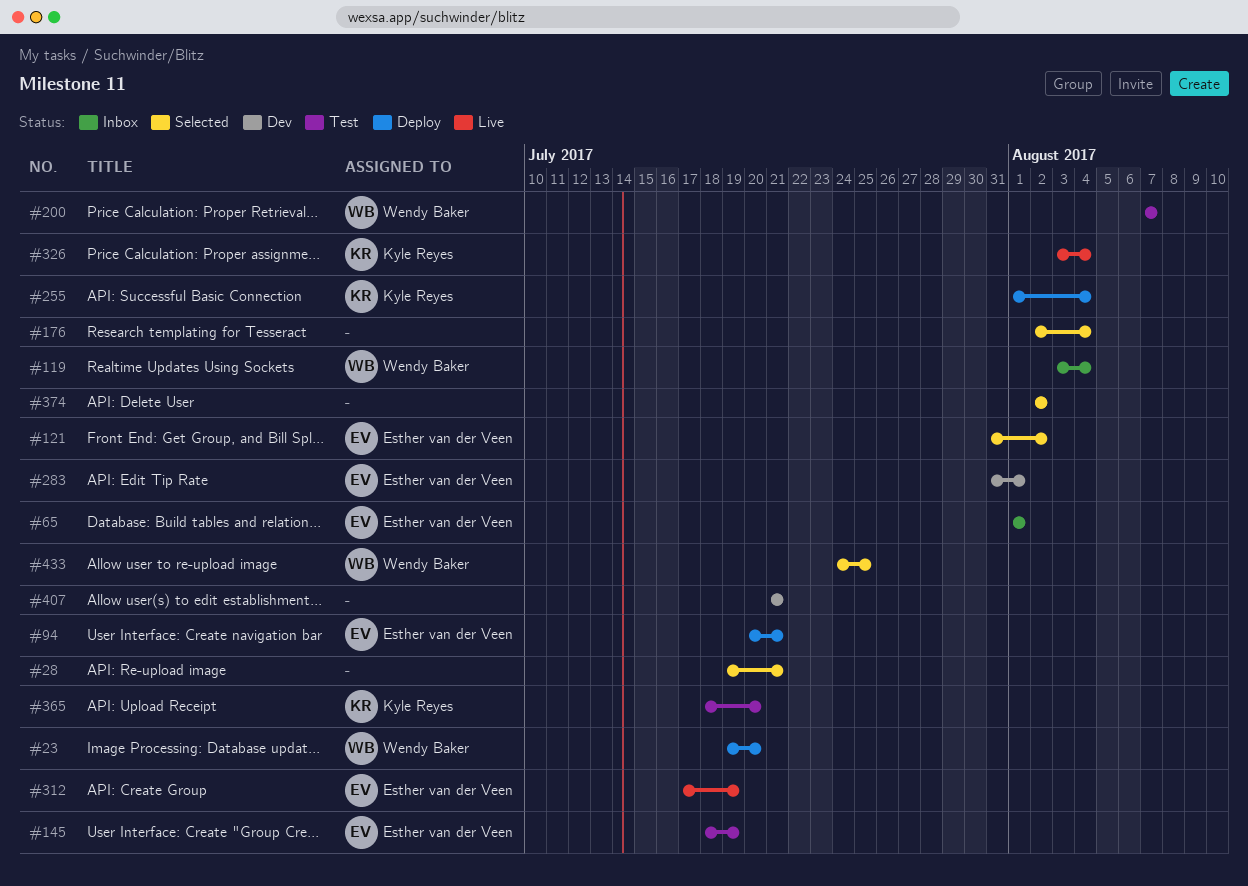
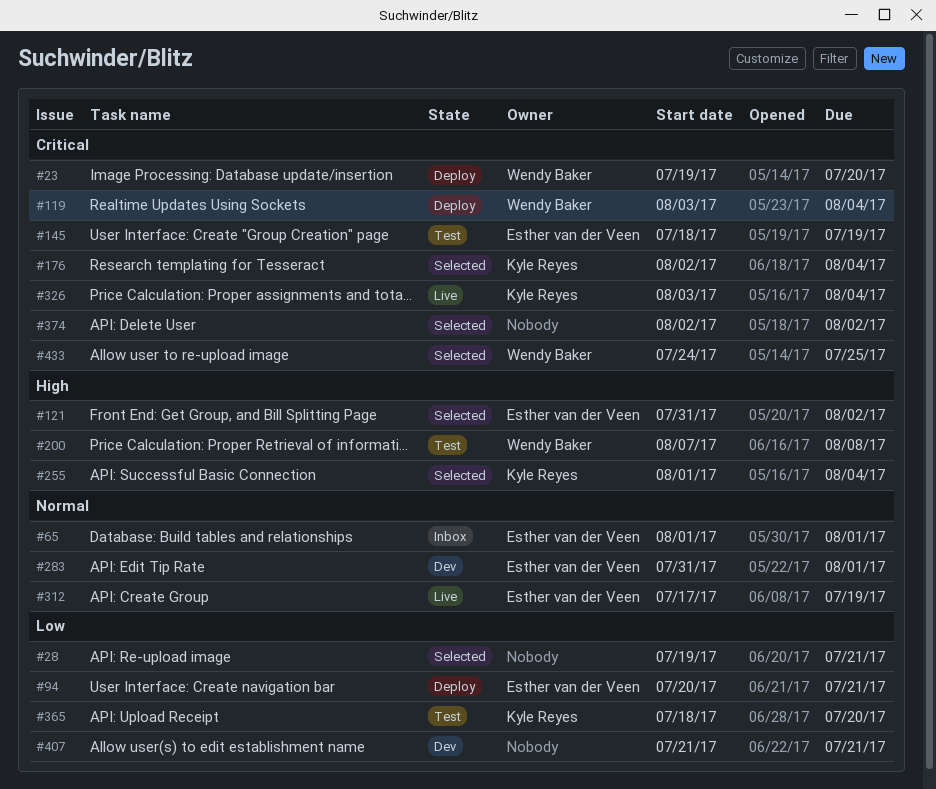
#119, status: Inbox -> Deploy
#176, owner: none -> Kyle Reyes
#200, due: Aug 7 -> Aug 8
#255, status: Deploy -> Selected

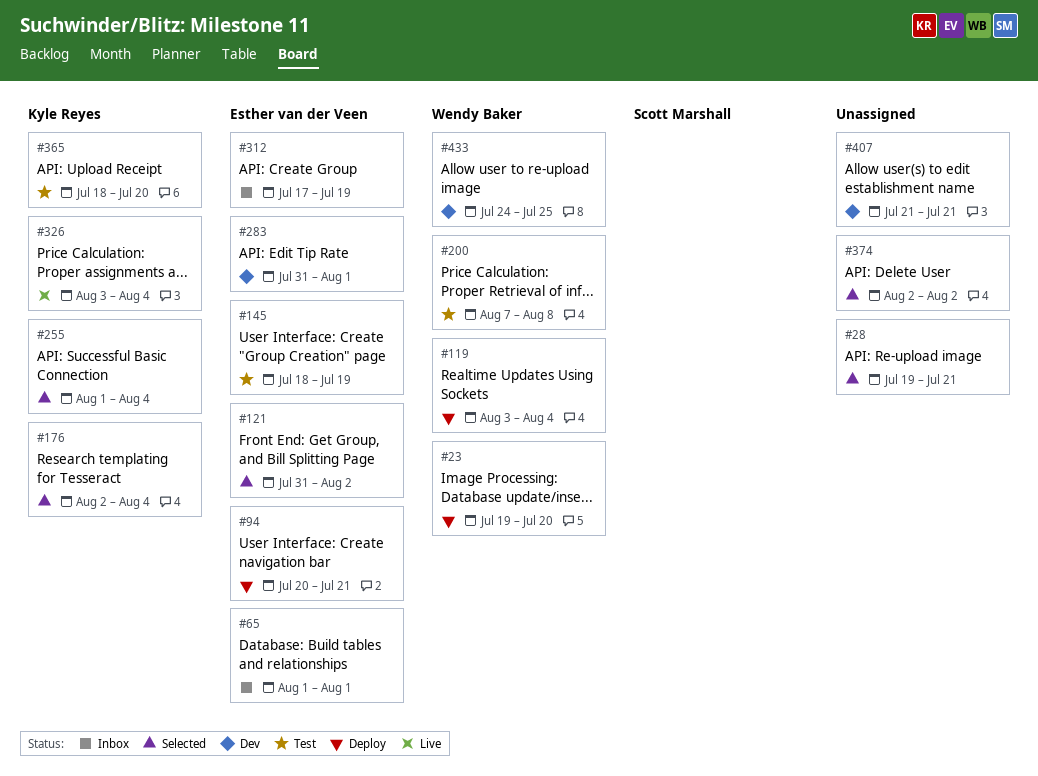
#312, status: Live -> Inbox
#433, status: Selected -> Dev

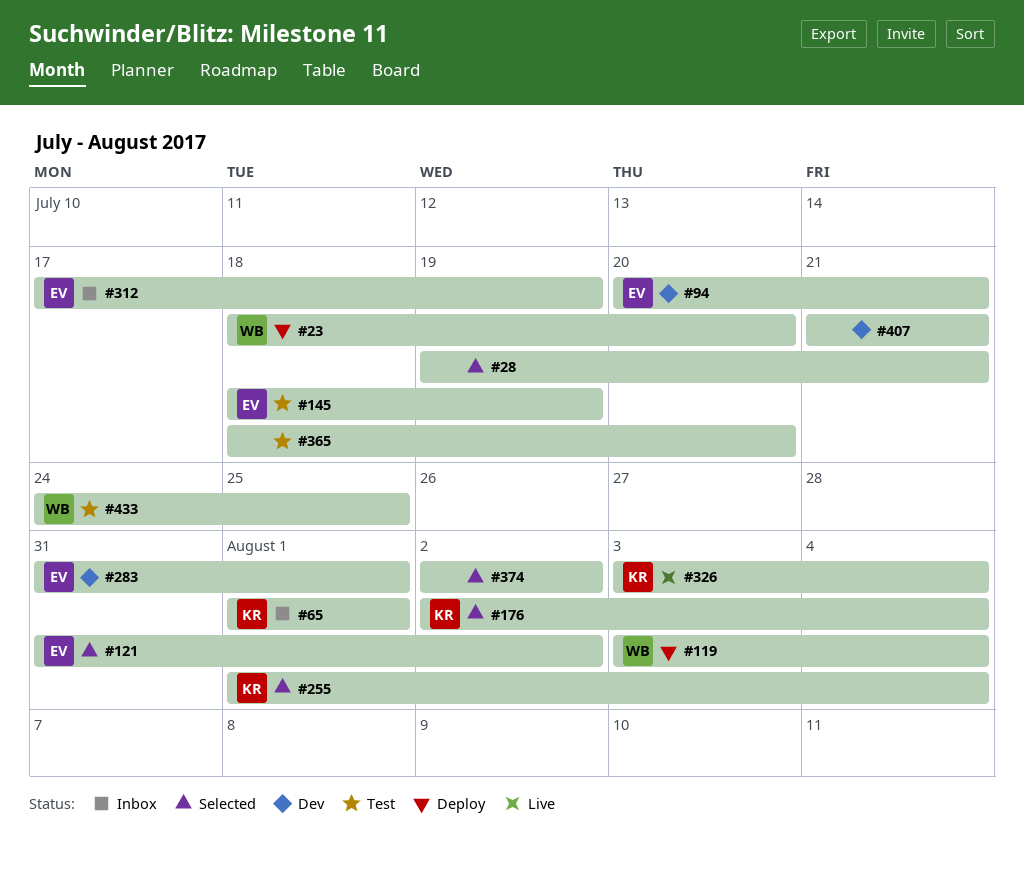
#23, start: Jul 19 -> Jul 18
#65, owner: Esther van der Veen -> Kyle Reyes
#94, status: Deploy -> Dev
#200: present -> none
#365, owner: Kyle Reyes -> none
#433, status: Dev -> Test

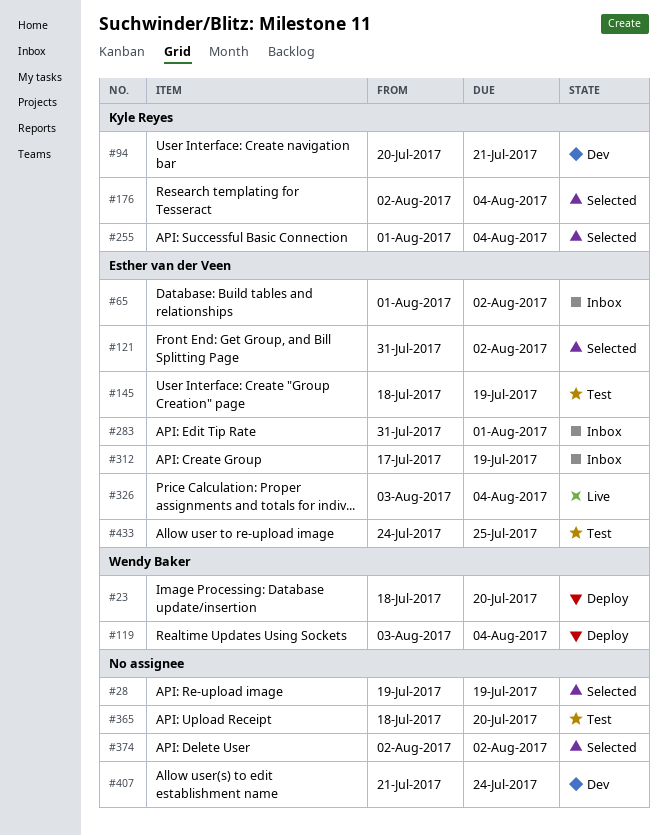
#28, due: Jul 21 -> Jul 19
#65, owner: Kyle Reyes -> Esther van der Veen
#65, due: Aug 1 -> Aug 2
#94, owner: Esther van der Veen -> Kyle Reyes
#283, status: Dev -> Inbox
#326, owner: Kyle Reyes -> Esther van der Veen
#407, due: Jul 21 -> Jul 24
#433, owner: Wendy Baker -> Esther van der Veen

